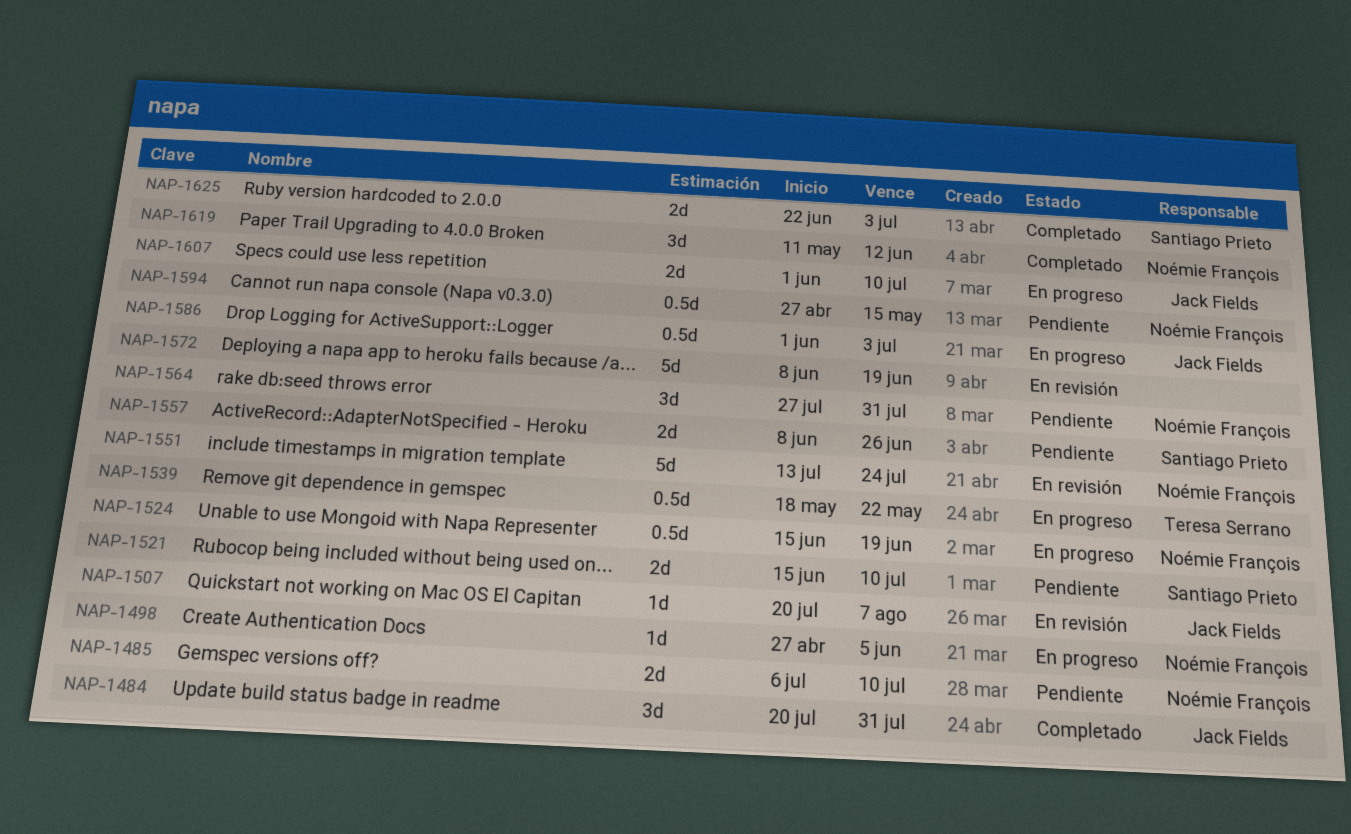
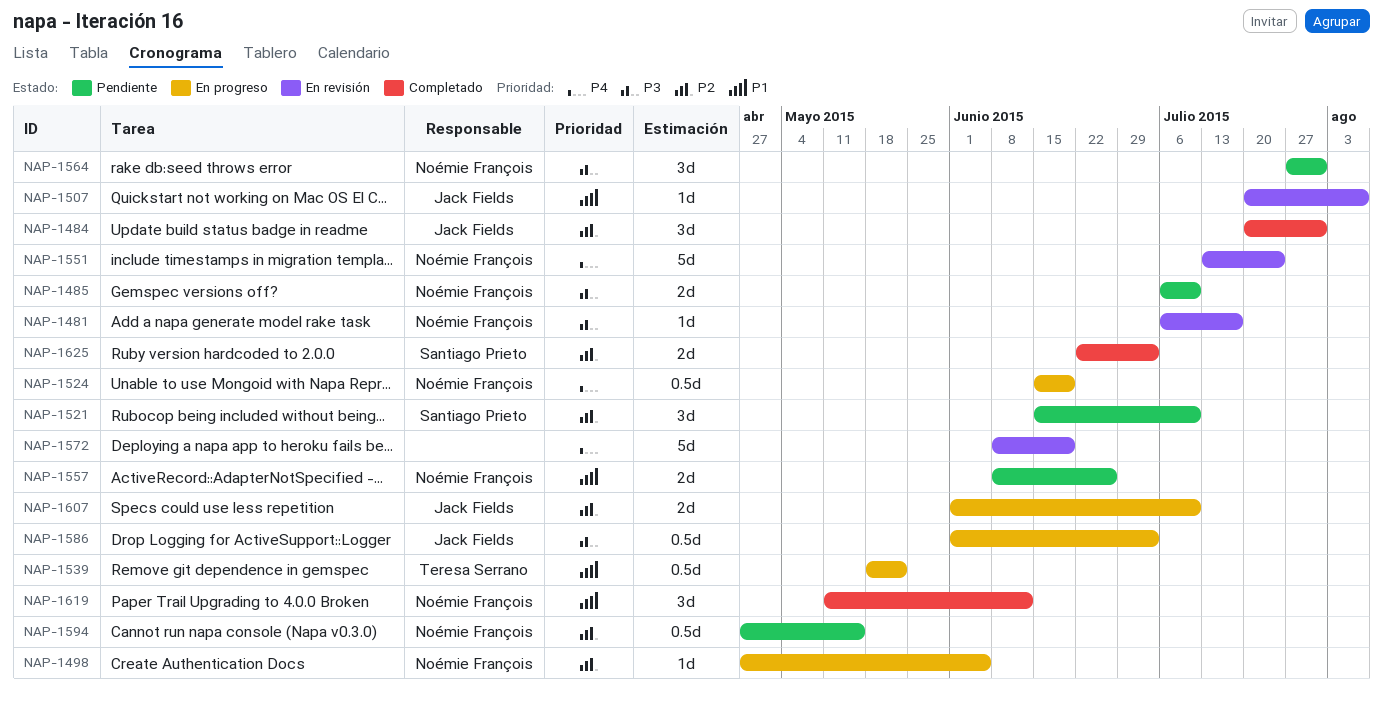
NAP-1481: none -> present
NAP-1521, estimate: 2d -> 3d
NAP-1557, owner: Santiago Prieto -> Noémie François

